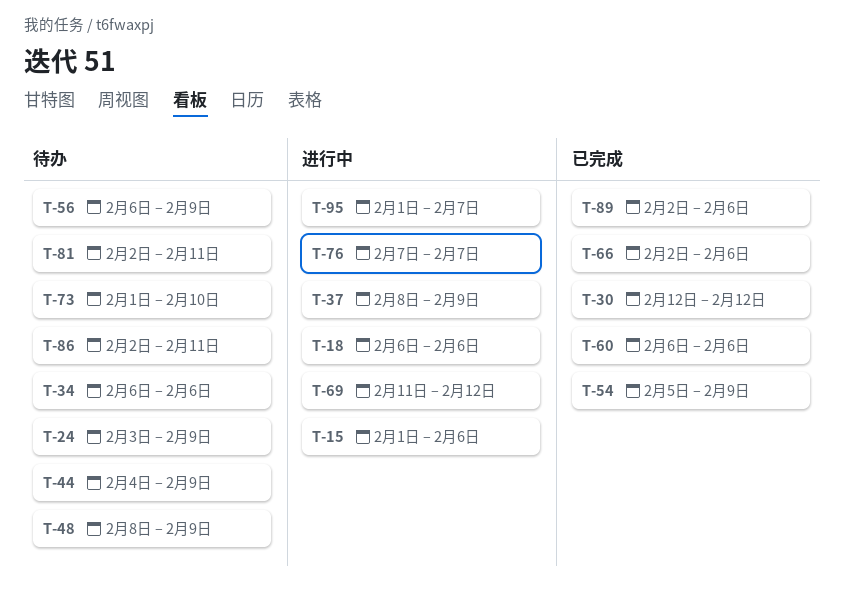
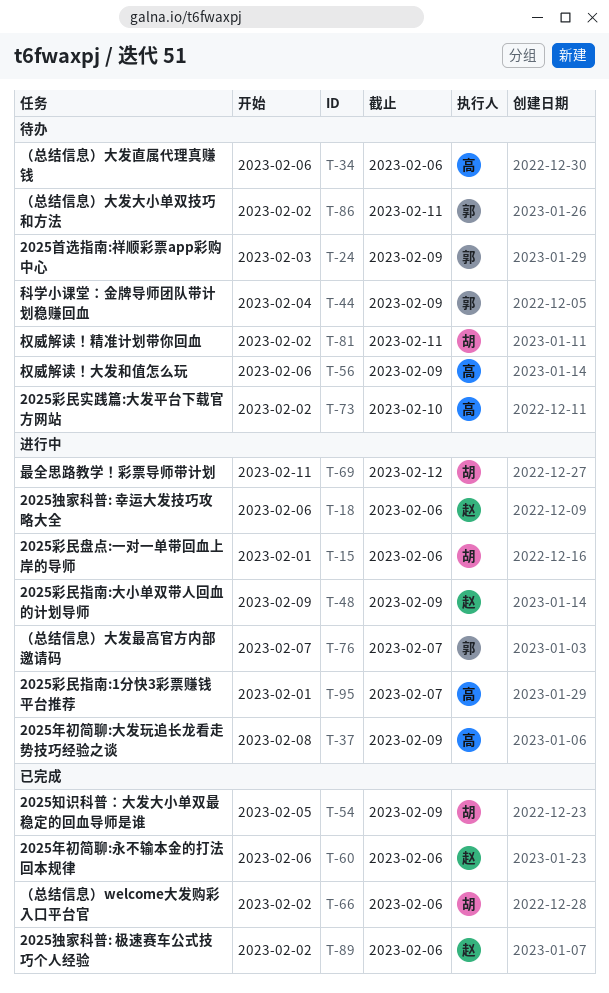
T-30: present -> none
T-48, status: 待办 -> 进行中
T-48, start: Feb 8 -> Feb 9
T-73, start: Feb 1 -> Feb 2

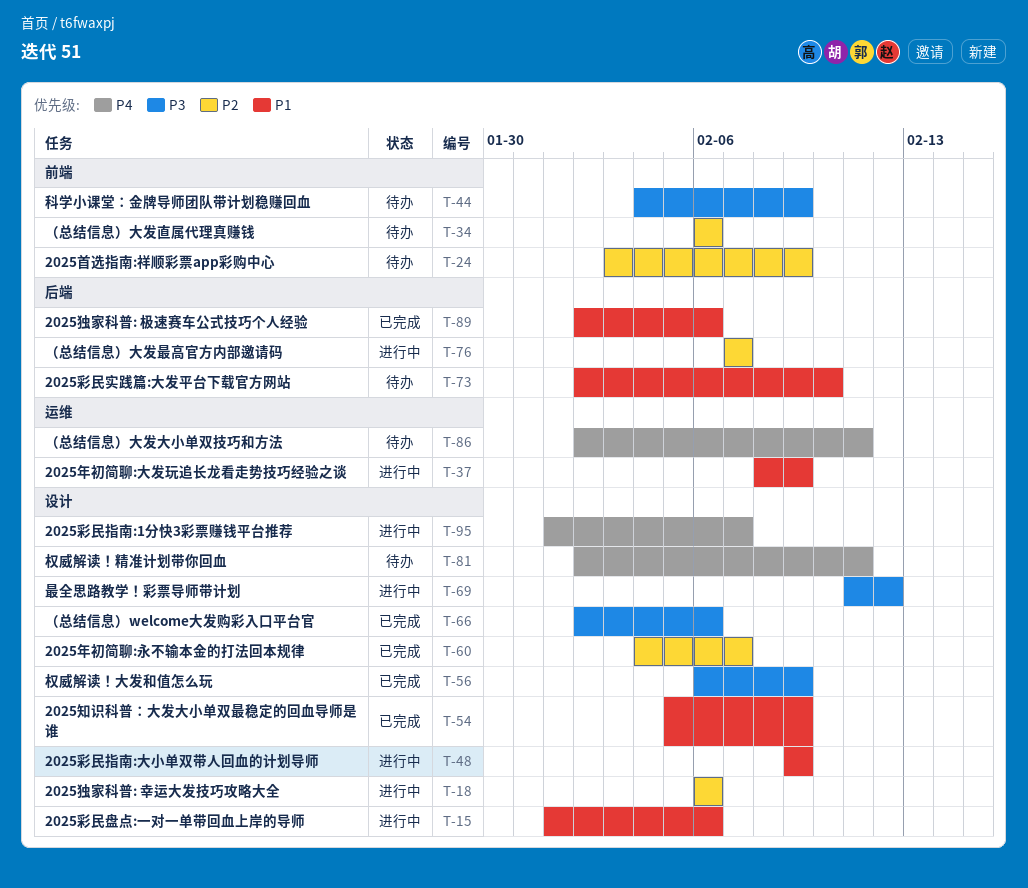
T-56, status: 待办 -> 已完成
T-60, start: Feb 6 -> Feb 4
T-60, due: Feb 6 -> Feb 7

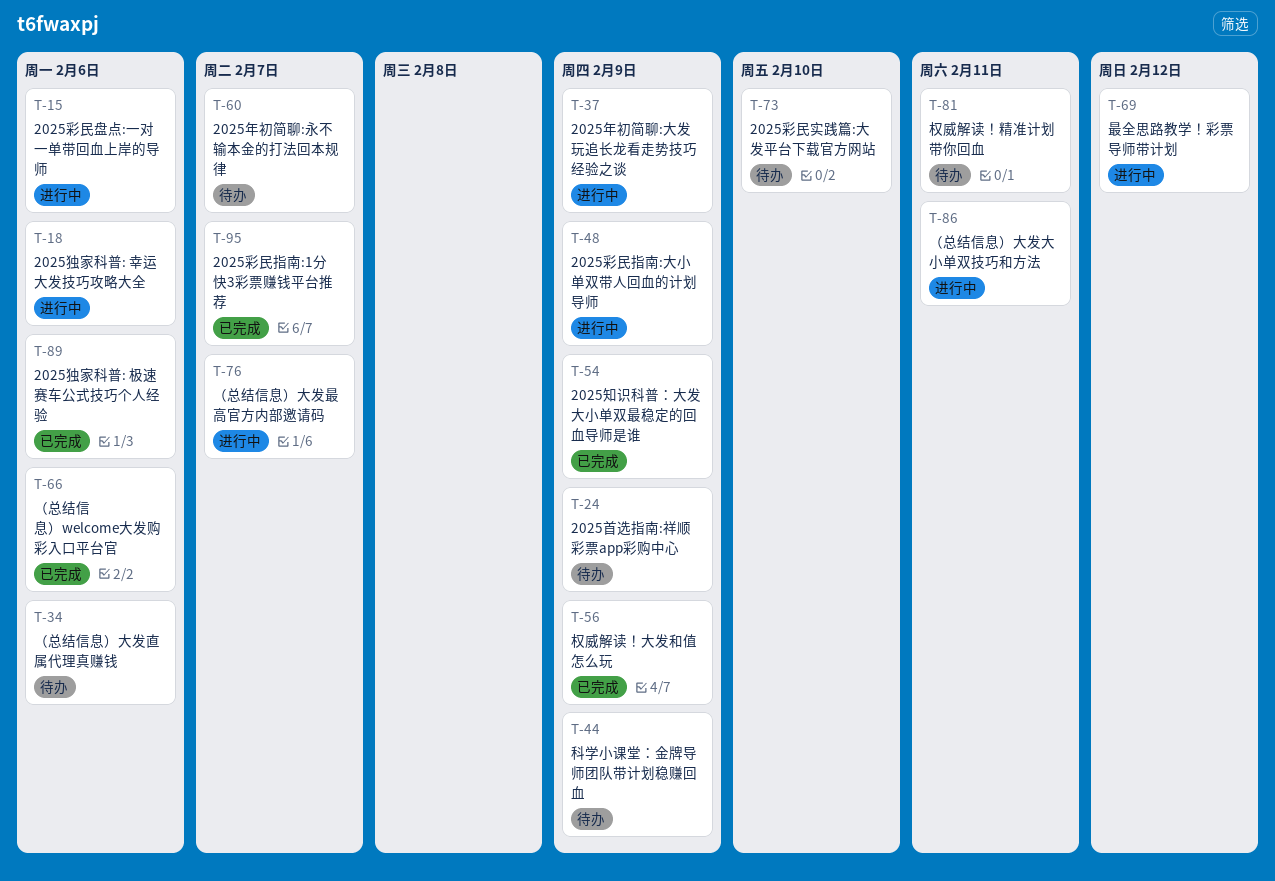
T-60, status: 已完成 -> 待办
T-86, status: 待办 -> 进行中
T-95, status: 进行中 -> 已完成

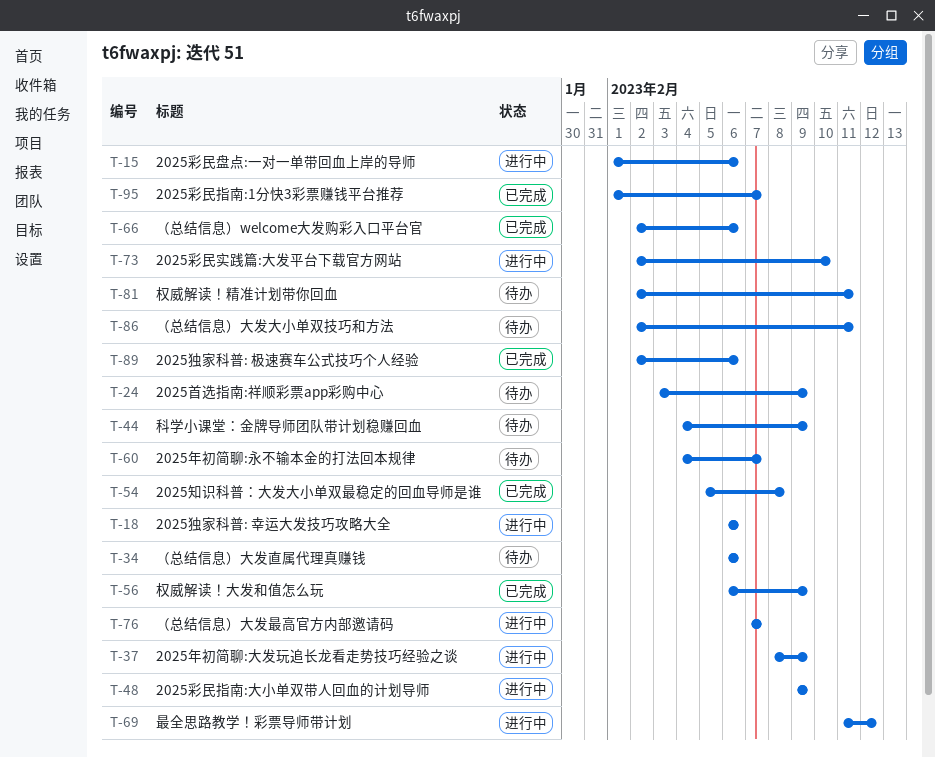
T-54, due: Feb 9 -> Feb 8
T-73, status: 待办 -> 进行中
T-86, status: 进行中 -> 待办

